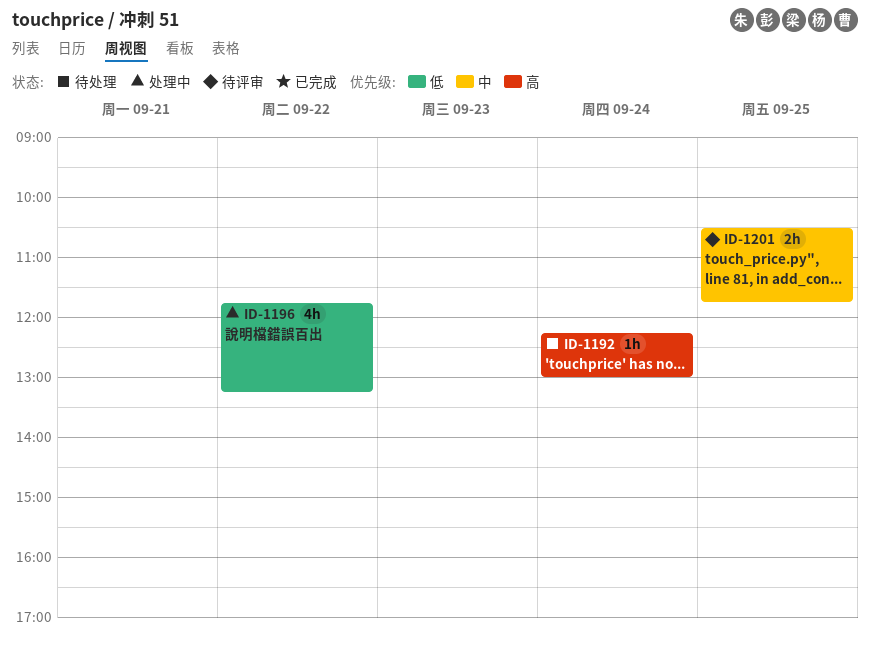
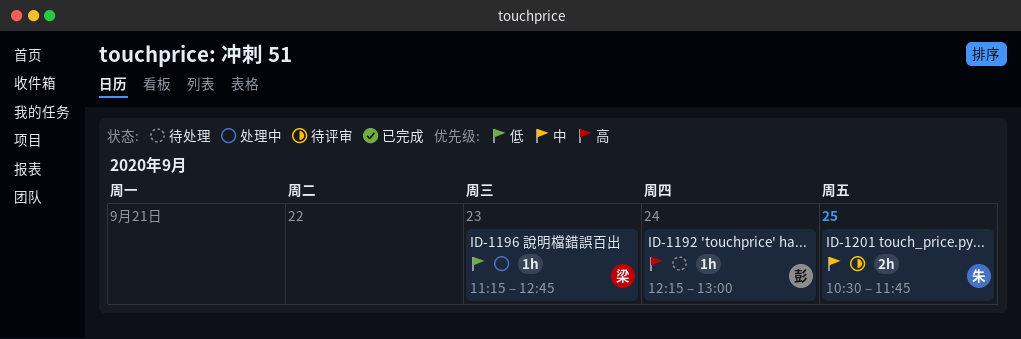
ID-1196, estimate: 4h -> 1h
ID-1196, day: Sep 22 -> Sep 23
ID-1196, begins: 11:45 -> 11:15
ID-1196, ends: 13:15 -> 12:45

